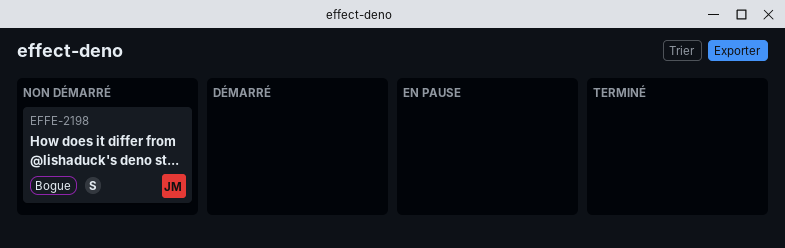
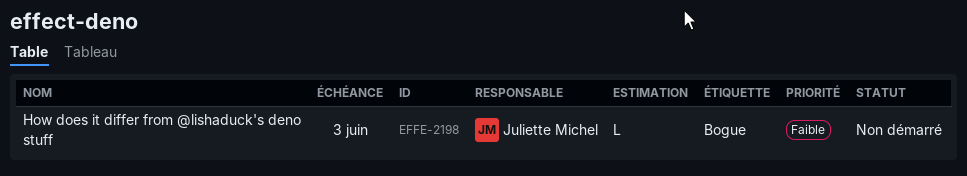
EFFE-2198, estimate: S -> L

